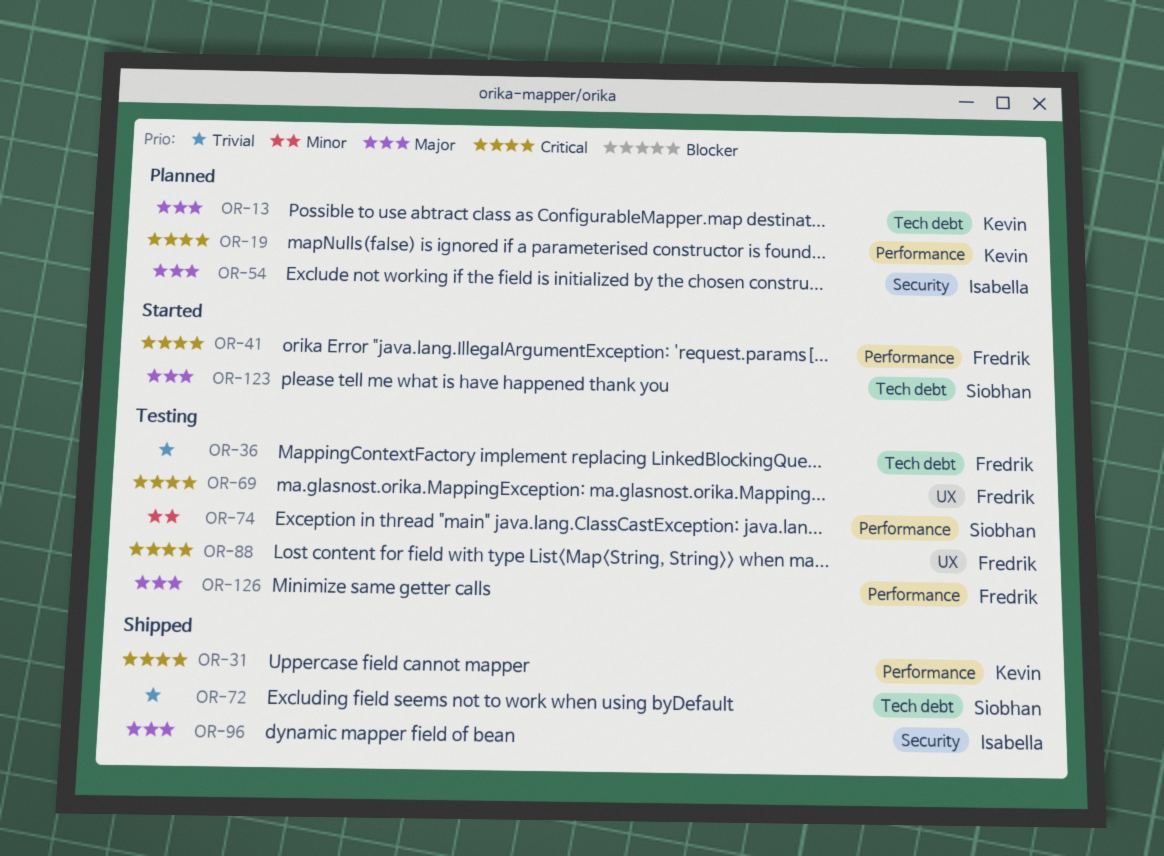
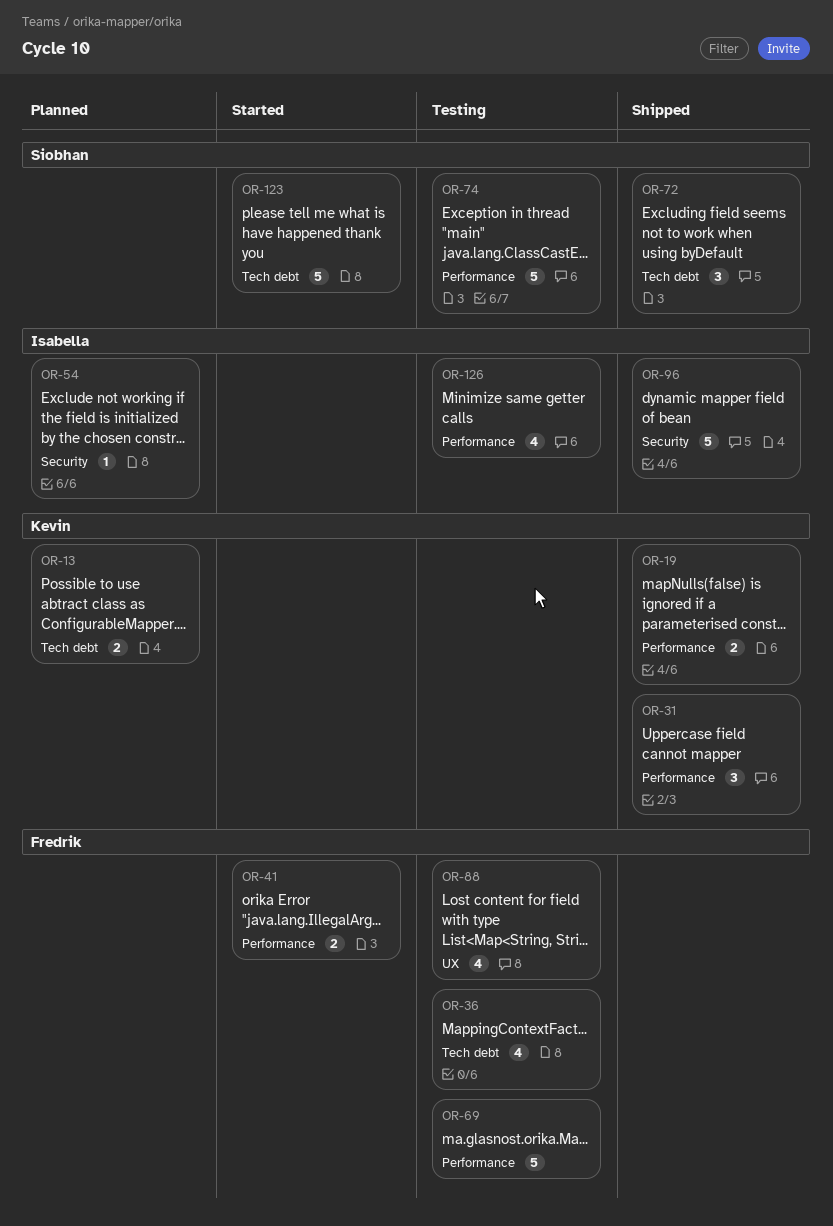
OR-19, status: Planned -> Shipped
OR-69, label: UX -> Performance
OR-126, owner: Fredrik -> Isabella

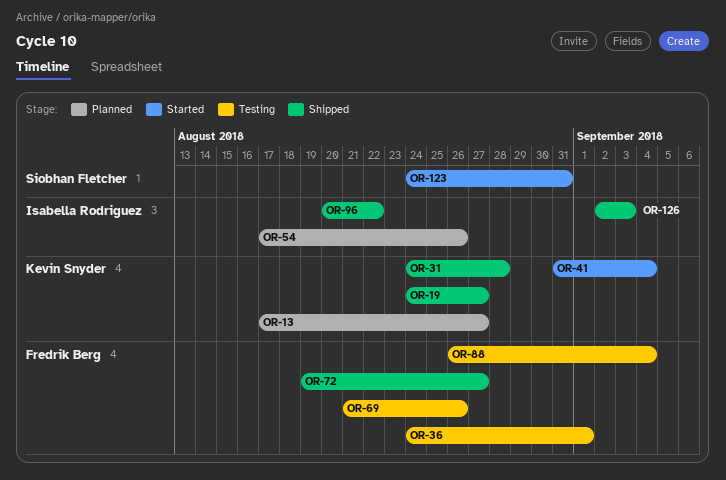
OR-41, owner: Fredrik Berg -> Kevin Snyder
OR-72, owner: Siobhan Fletcher -> Fredrik Berg
OR-74: present -> none
OR-126, status: Testing -> Shipped

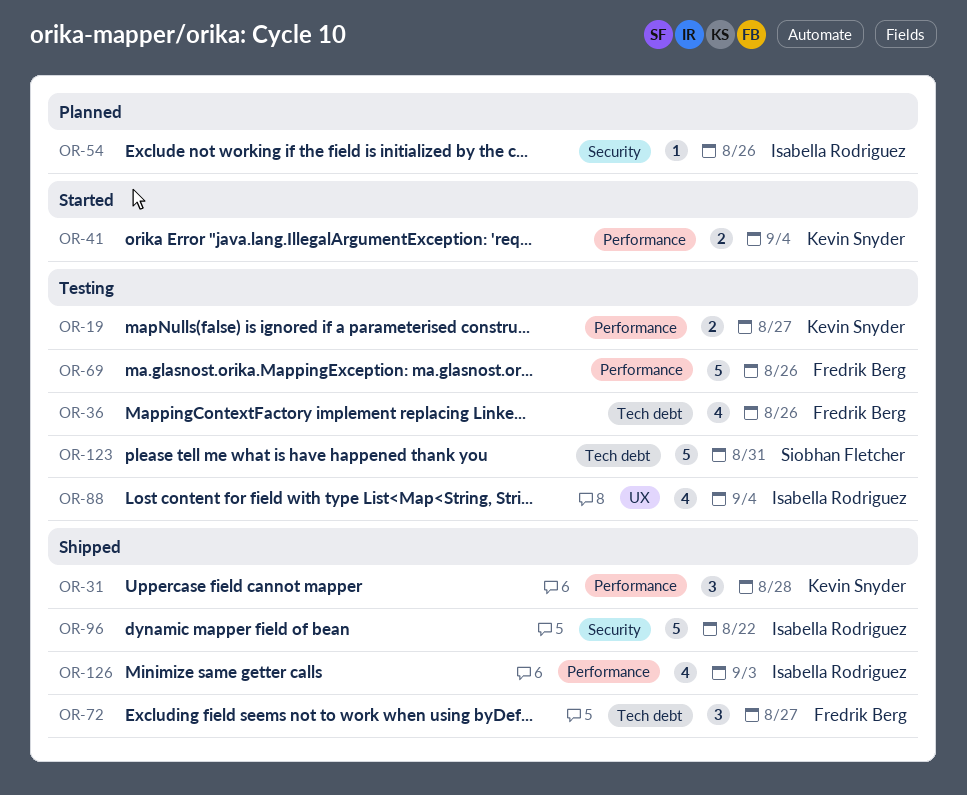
OR-13: present -> none
OR-19, status: Shipped -> Testing
OR-36, due: Sep 1 -> Aug 26
OR-88, owner: Fredrik Berg -> Isabella Rodriguez
OR-123, status: Started -> Testing

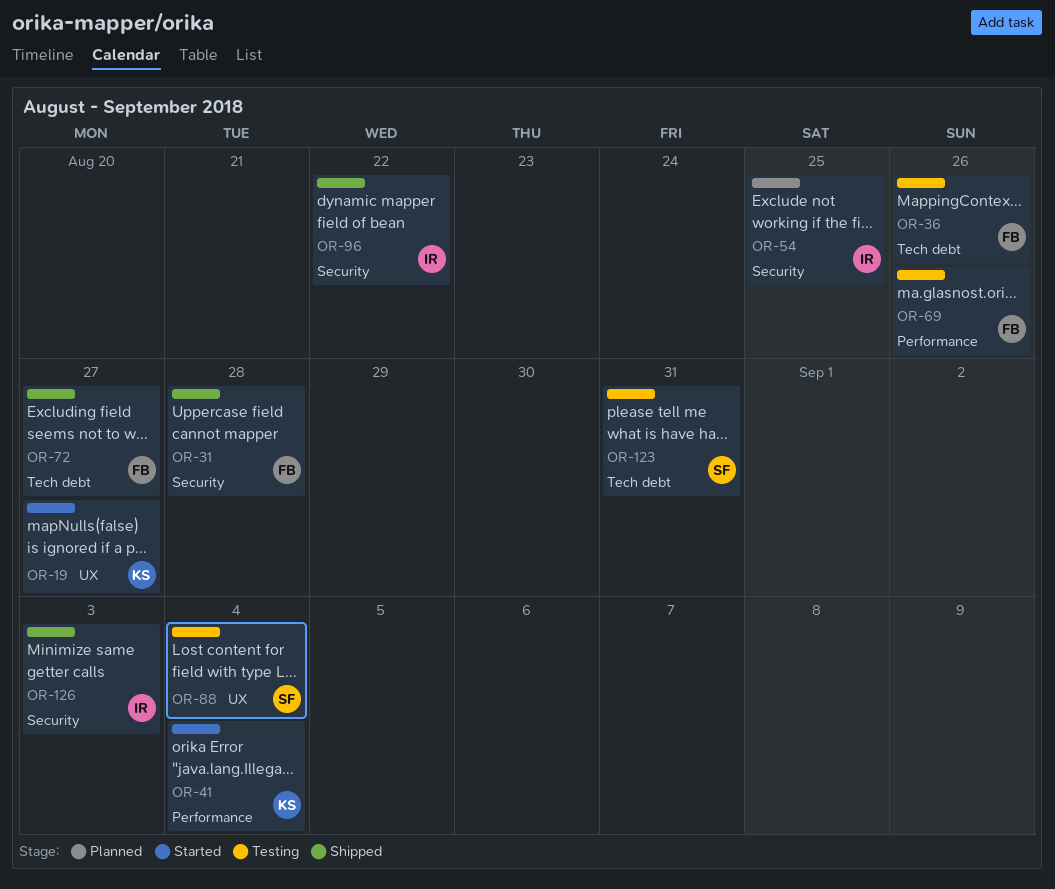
OR-19, status: Testing -> Started
OR-19, label: Performance -> UX
OR-31, owner: Kevin Snyder -> Fredrik Berg
OR-31, label: Performance -> Security
OR-54, due: Aug 26 -> Aug 25
OR-88, owner: Isabella Rodriguez -> Siobhan Fletcher
OR-126, label: Performance -> Security

